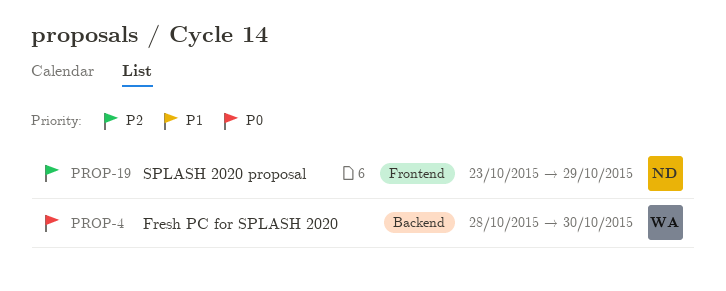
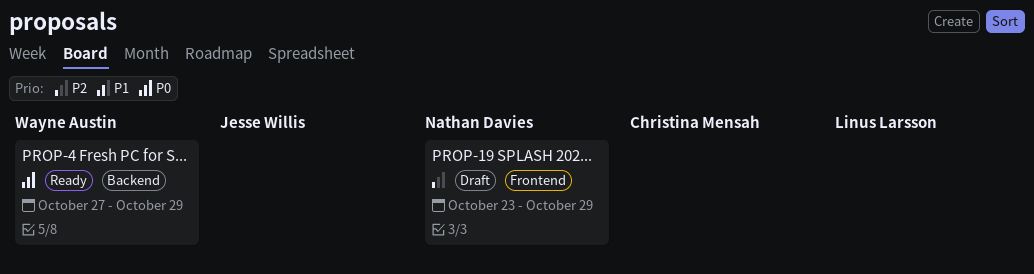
PROP-4, start: Oct 28 -> Oct 27
PROP-4, due: Oct 30 -> Oct 29

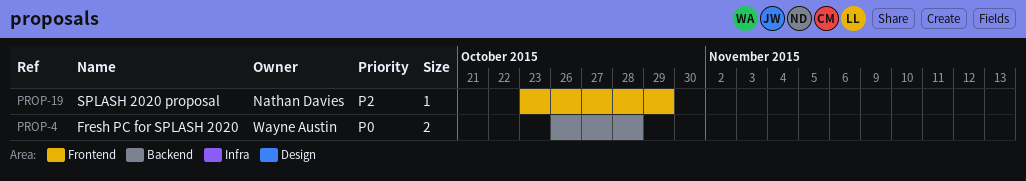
PROP-4, start: Oct 27 -> Oct 26
PROP-4, due: Oct 29 -> Oct 28

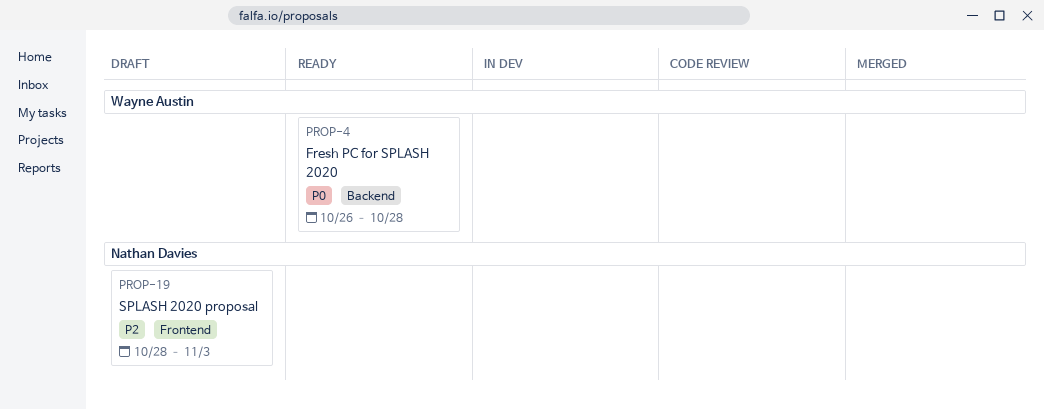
PROP-19, start: Oct 23 -> Oct 28
PROP-19, due: Oct 29 -> Nov 3

